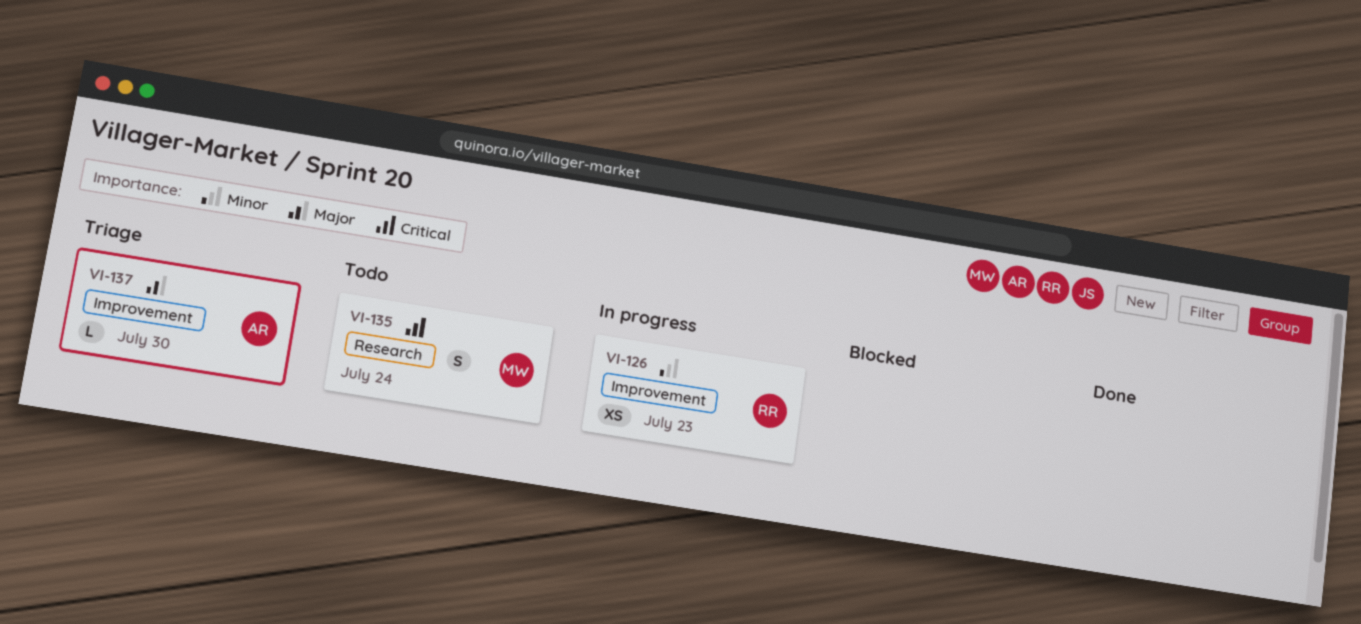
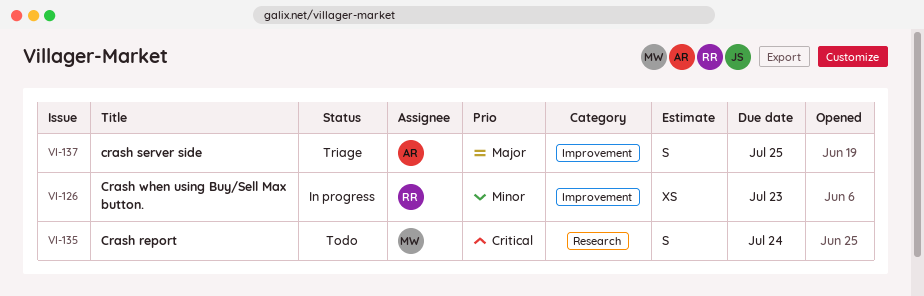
VI-137, estimate: L -> S
VI-137, due: Jul 30 -> Jul 25

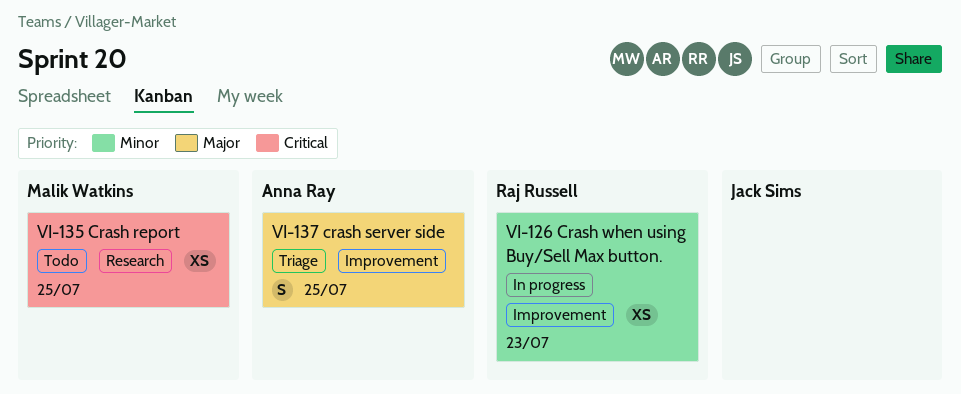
VI-135, estimate: S -> XS
VI-135, due: Jul 24 -> Jul 25

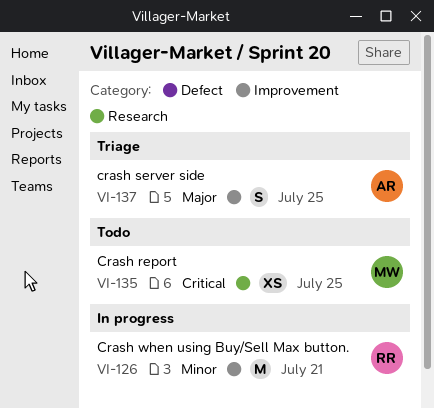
VI-126, estimate: XS -> M
VI-126, due: Jul 23 -> Jul 21

